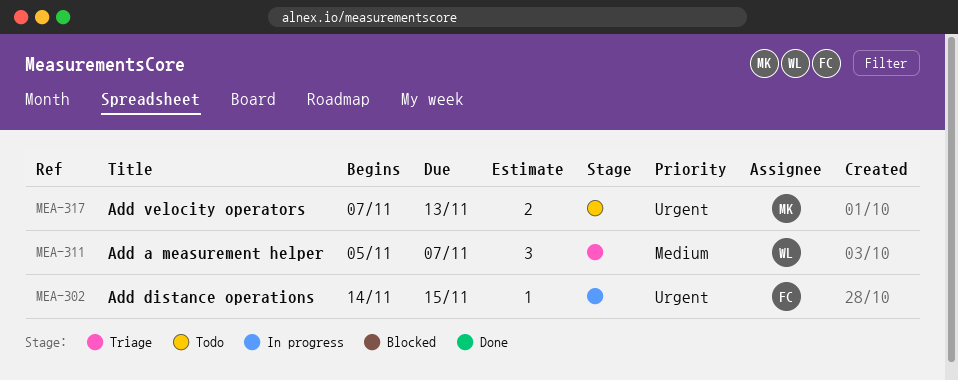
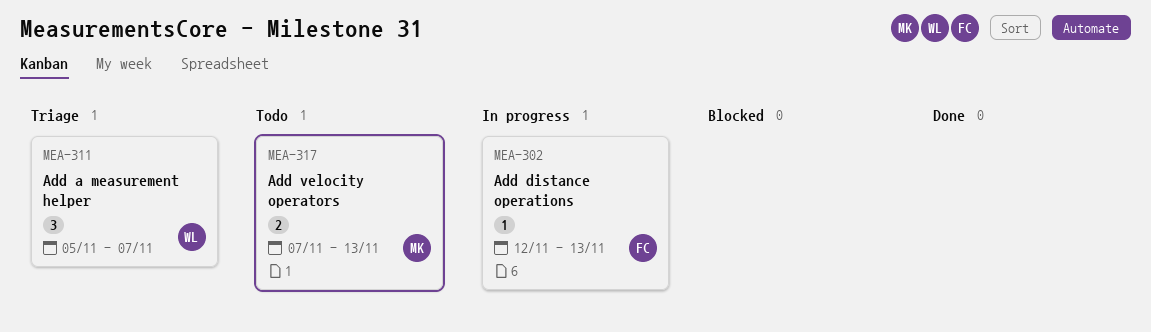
MEA-302, start: Nov 14 -> Nov 12
MEA-302, due: Nov 15 -> Nov 13

